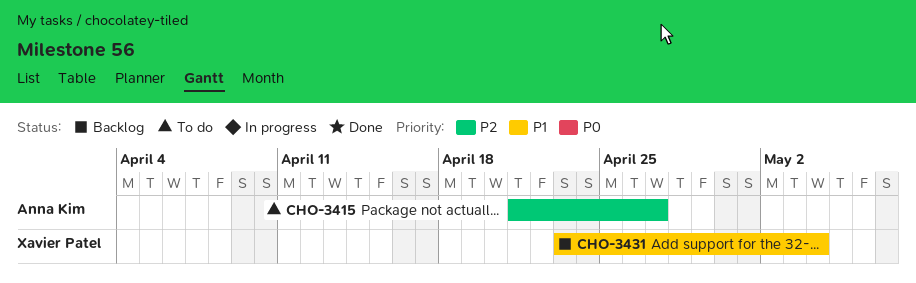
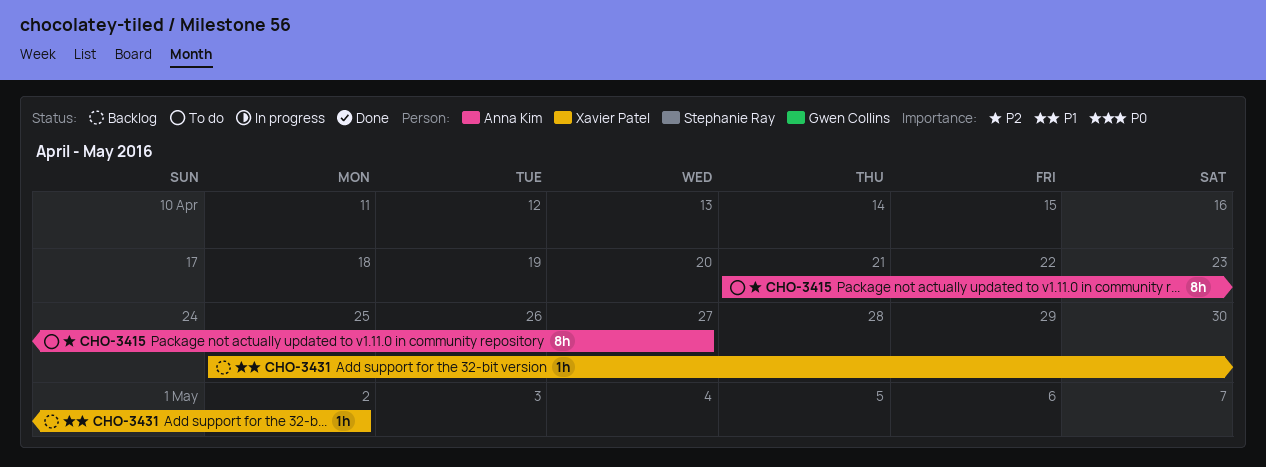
CHO-3431, start: Apr 23 -> Apr 25
CHO-3431, due: May 4 -> May 2

